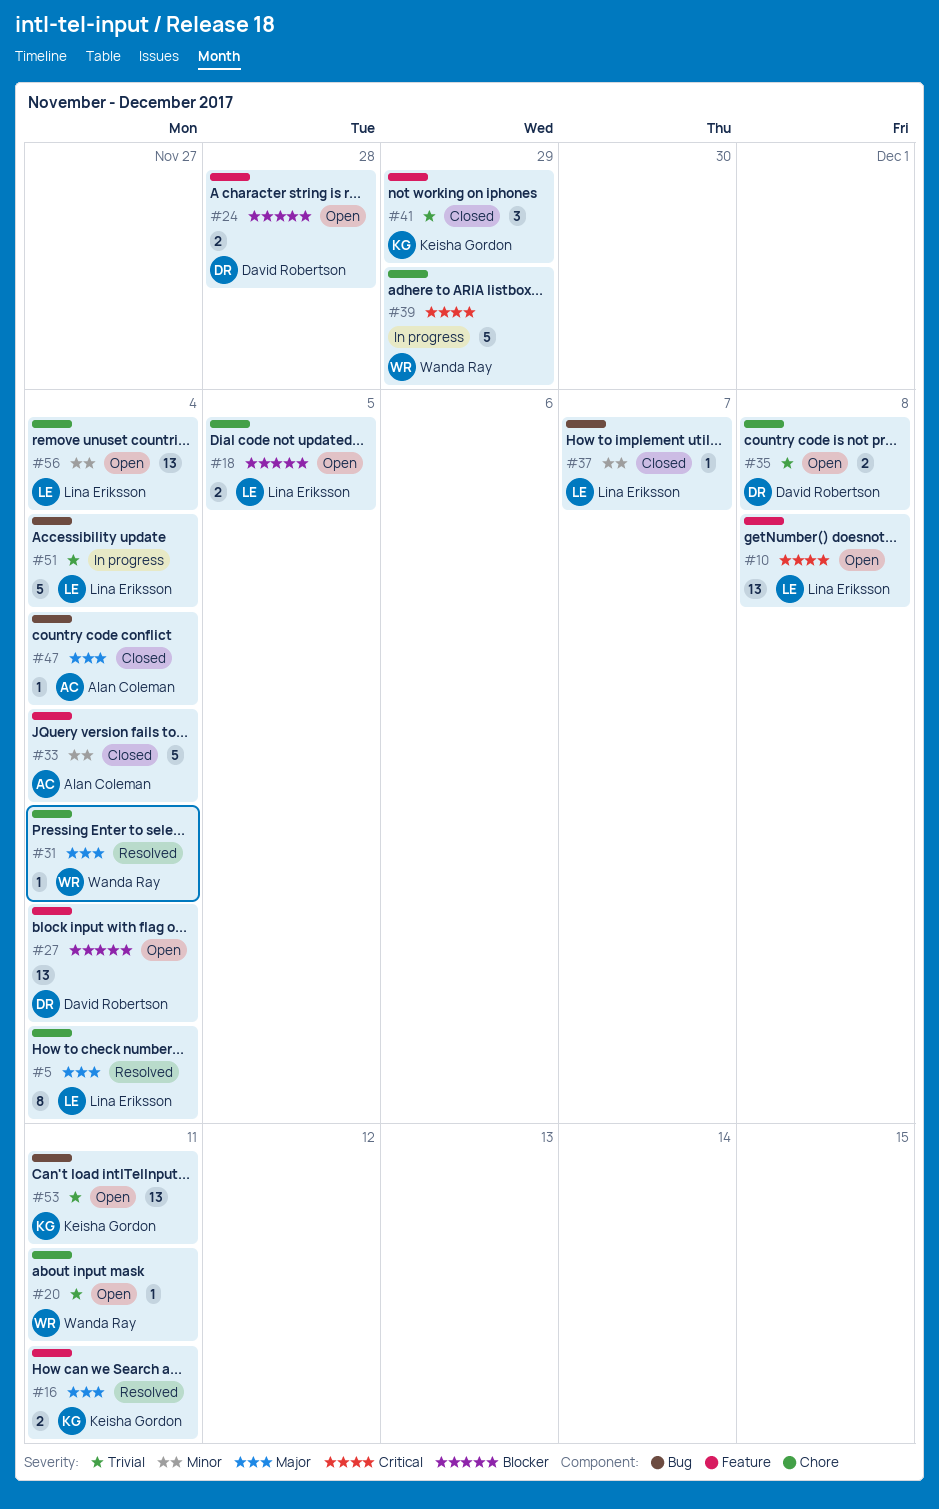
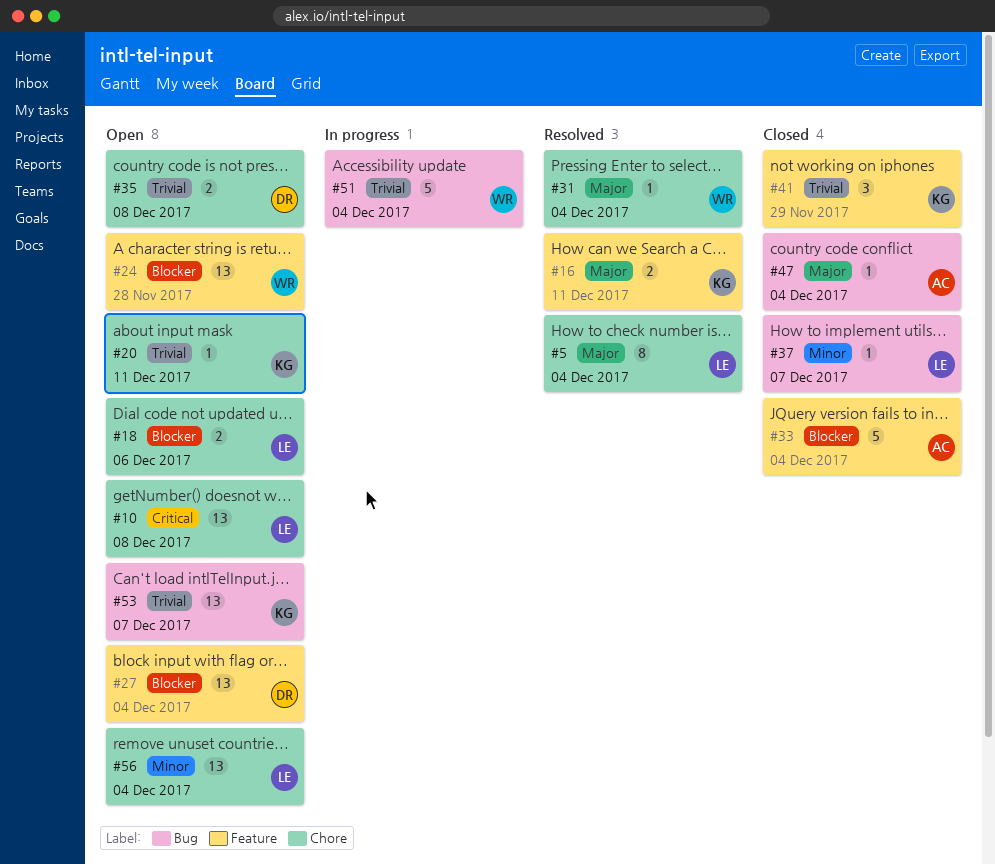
#10, label: Feature -> Chore
#18, due: Dec 5 -> Dec 6
#20, owner: Wanda Ray -> Keisha Gordon
#24, owner: David Robertson -> Wanda Ray
#24, estimate: 2 -> 13
#33, priority: Minor -> Blocker
#39: present -> none
#51, owner: Lina Eriksson -> Wanda Ray
#53, due: Dec 11 -> Dec 7

